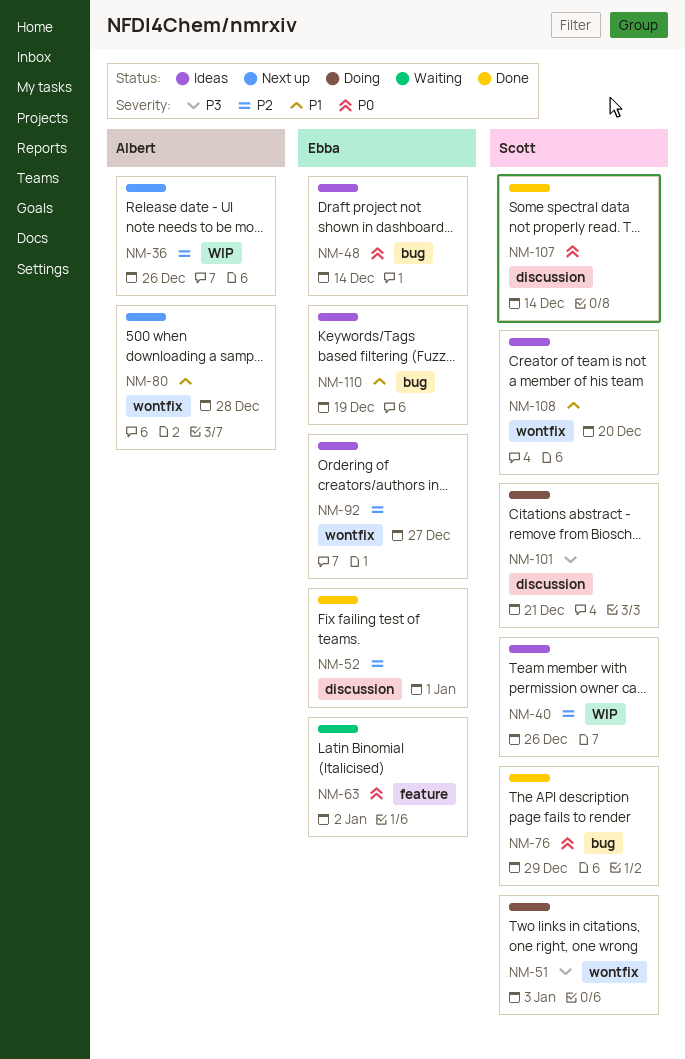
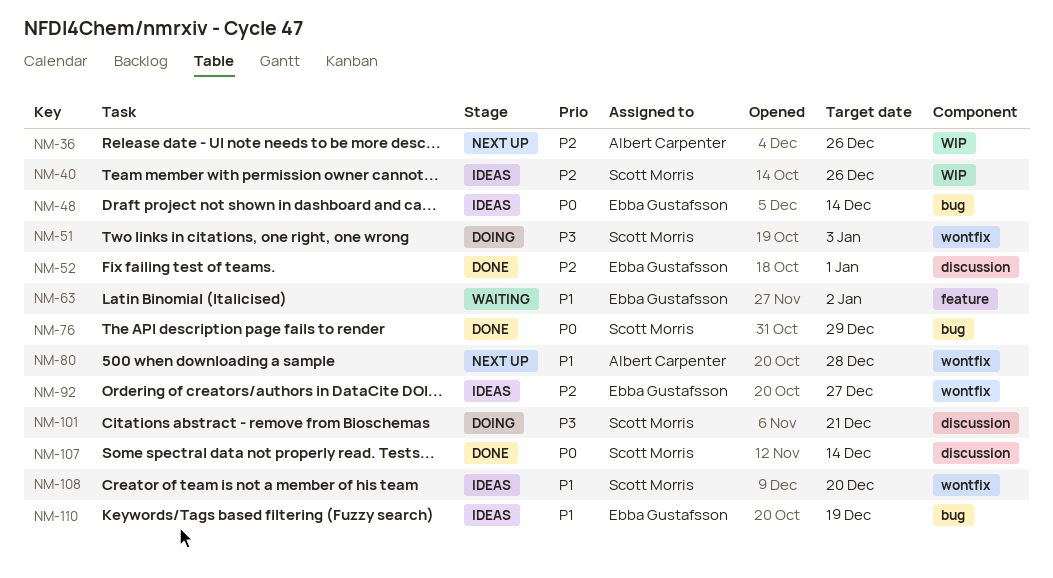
NM-63, priority: P0 -> P1

